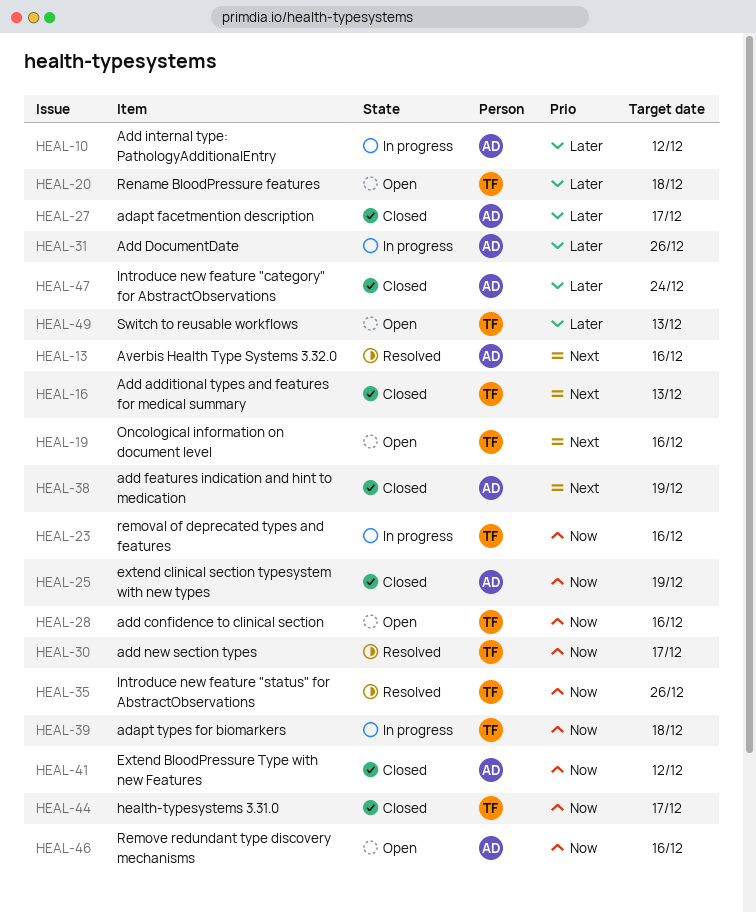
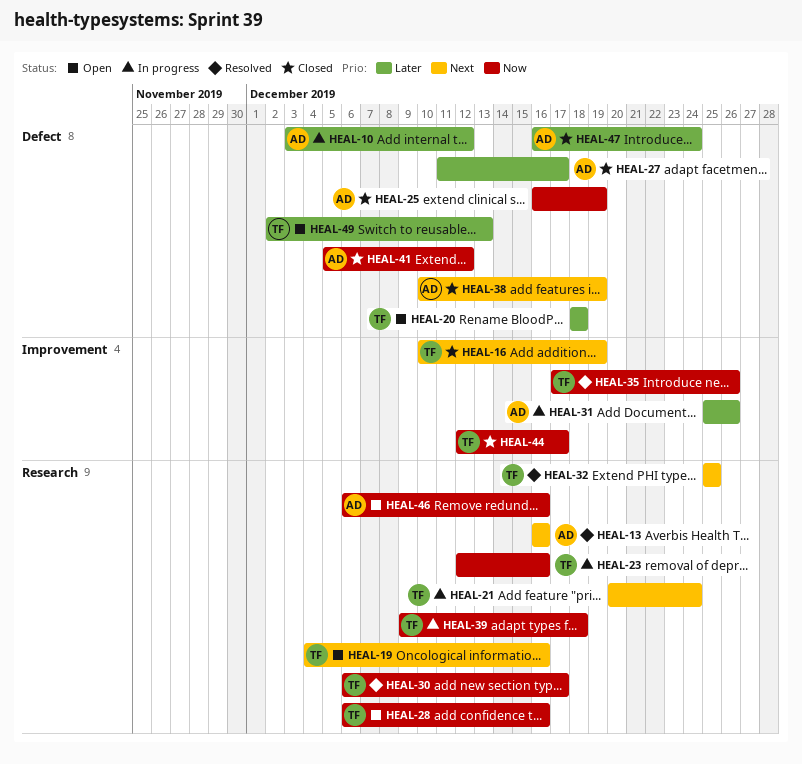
HEAL-16, due: Dec 13 -> Dec 19
HEAL-21: none -> present
HEAL-32: none -> present

